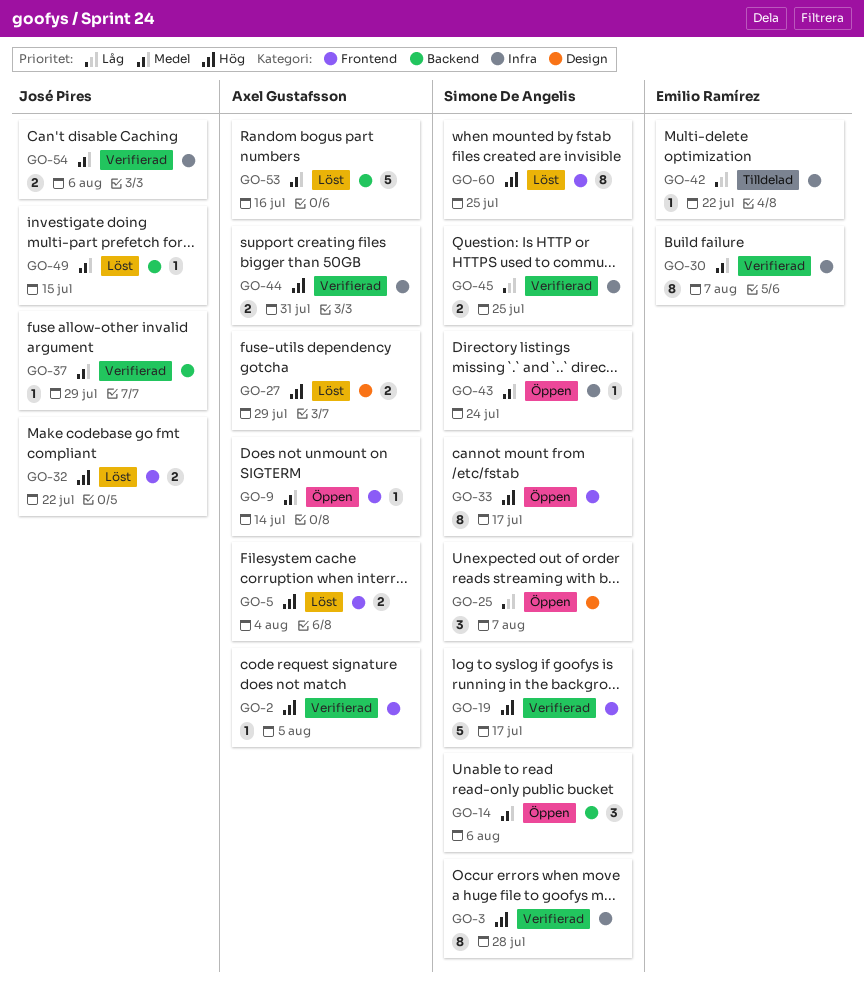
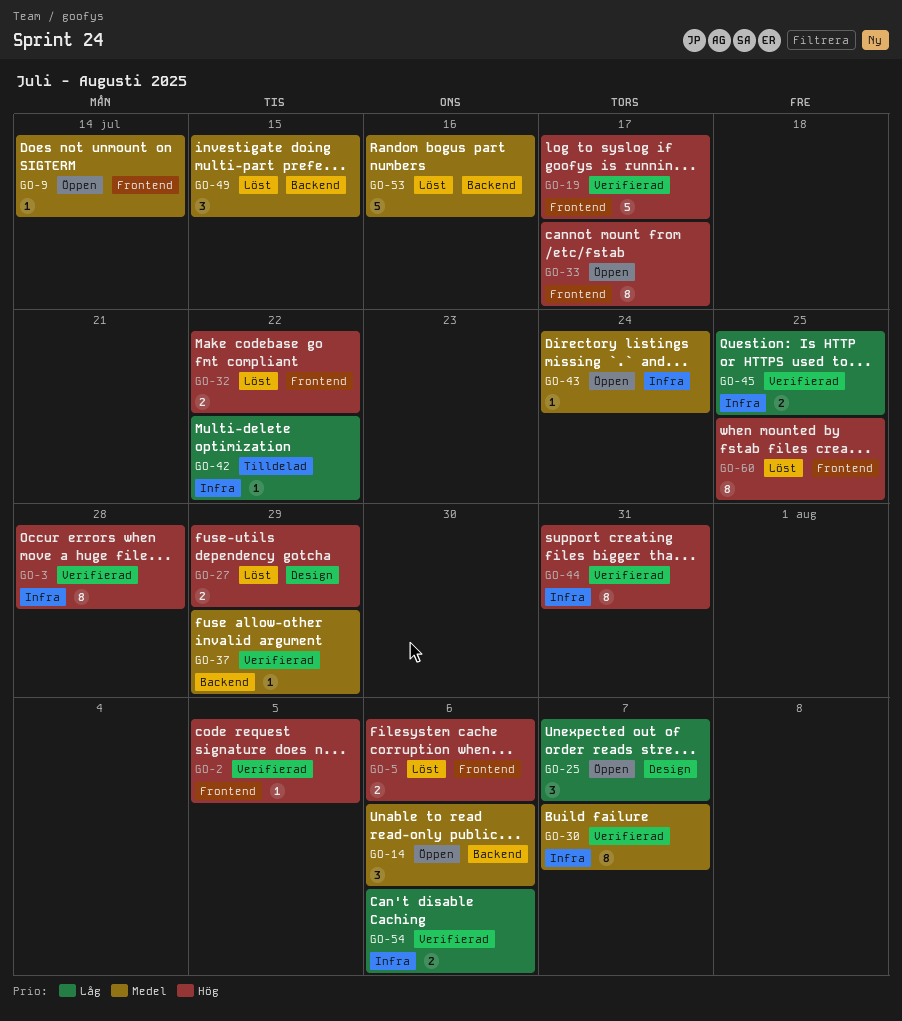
GO-5, due: Aug 4 -> Aug 6
GO-44, estimate: 2 -> 8
GO-49, estimate: 1 -> 3
GO-54, priority: Medel -> Låg

